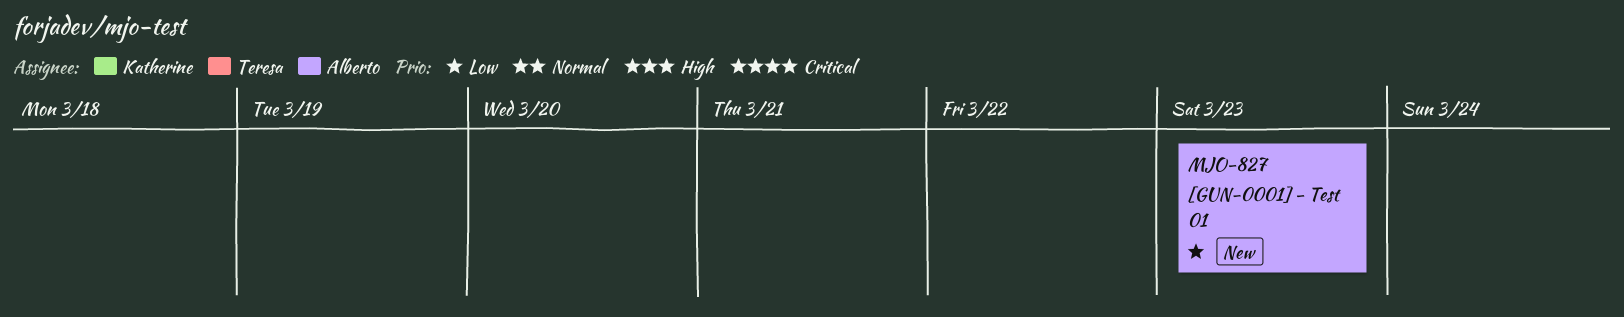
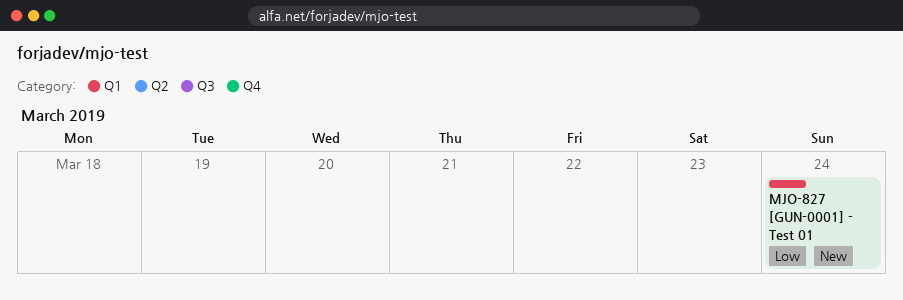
MJO-827, due: Mar 23 -> Mar 24

